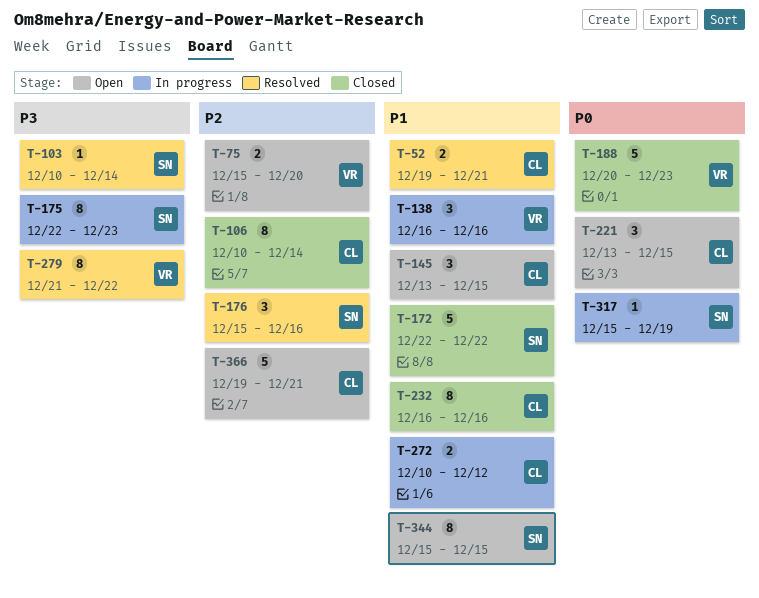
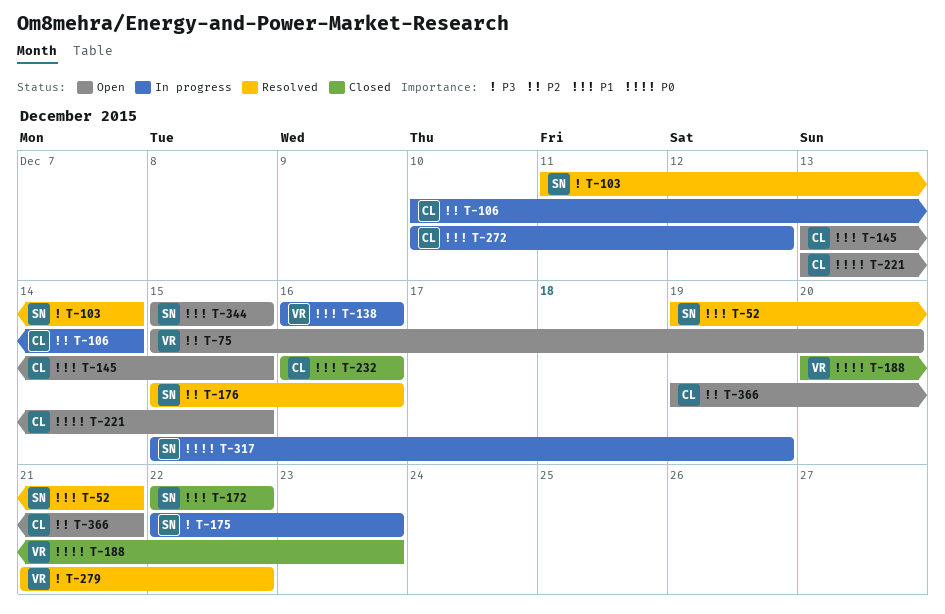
T-52, owner: CL -> SN
T-103, start: Dec 10 -> Dec 11
T-106, status: Closed -> In progress

